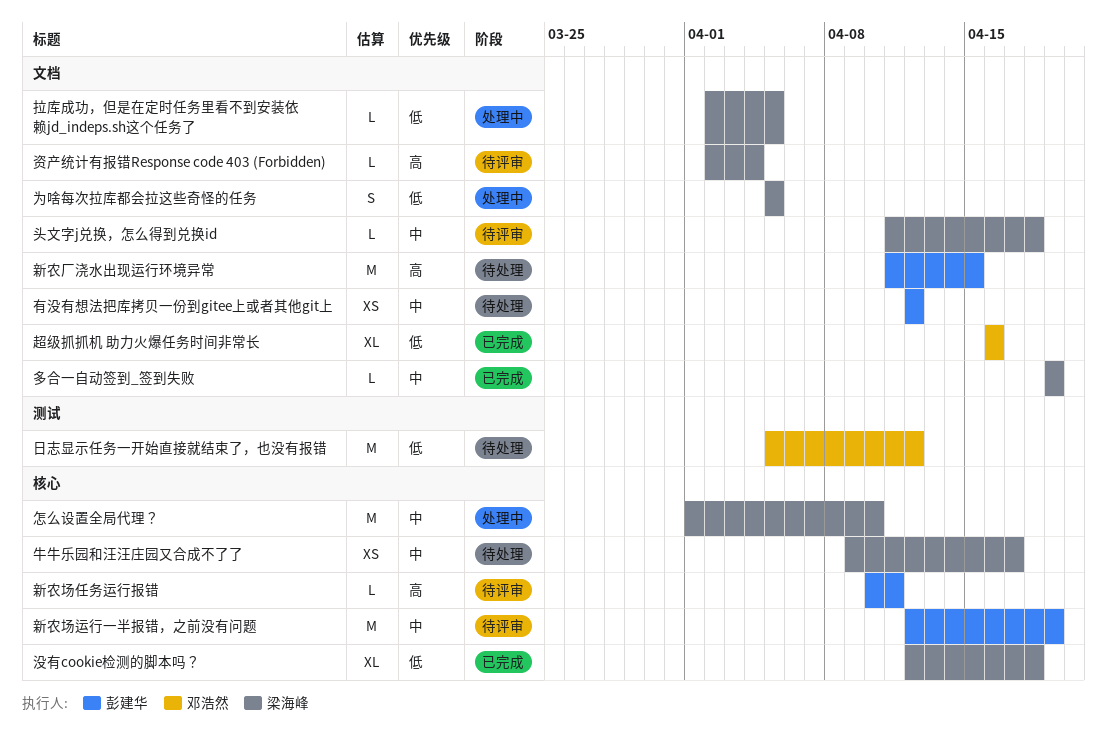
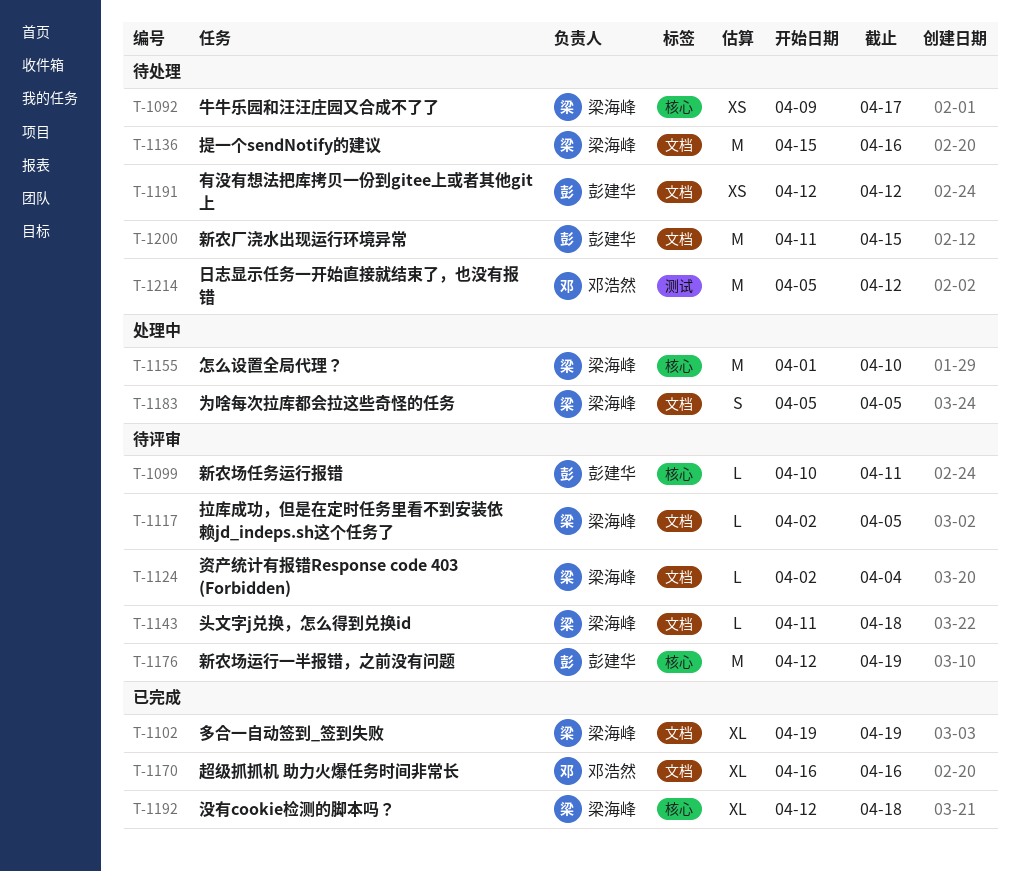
多合一自动签到_签到失败, estimate: L -> XL
拉库成功，但是在定时任务里看不到安装依赖jd_indeps.sh这个任务了, status: 处理中 -> 待评审
提一个sendNotify的建议: none -> present

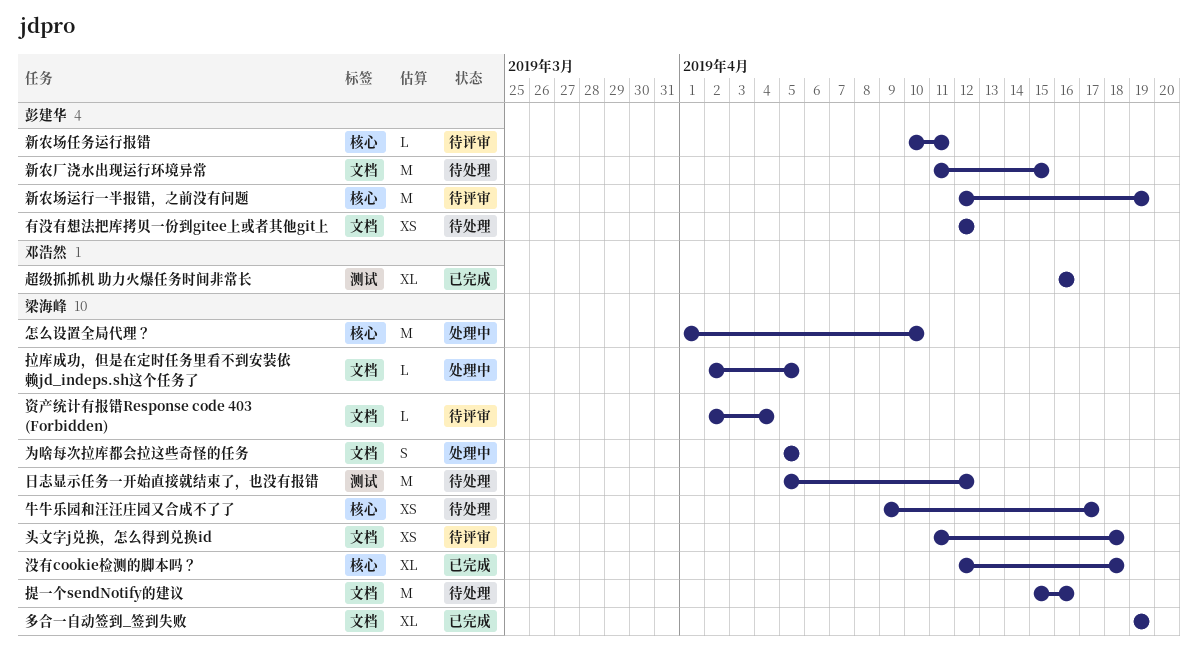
头文字j兑换，怎么得到兑换id, estimate: L -> XS
拉库成功，但是在定时任务里看不到安装依赖jd_indeps.sh这个任务了, status: 待评审 -> 处理中
日志显示任务一开始直接就结束了，也没有报错, owner: 邓浩然 -> 梁海峰
超级抓抓机 助力火爆任务时间非常长, label: 文档 -> 测试

